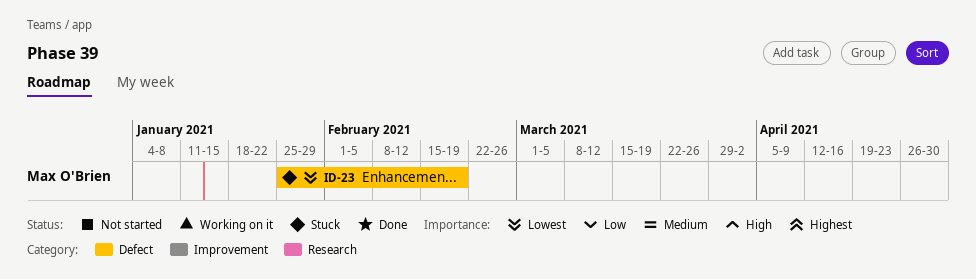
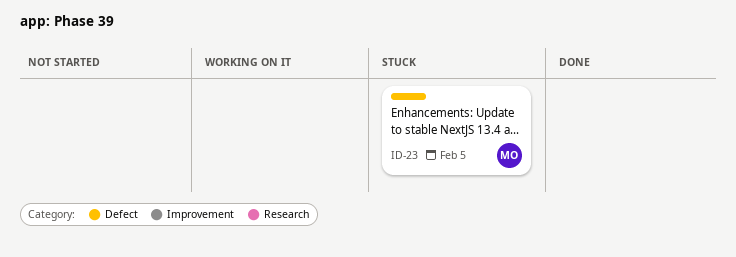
ID-23, due: Feb 19 -> Feb 5

